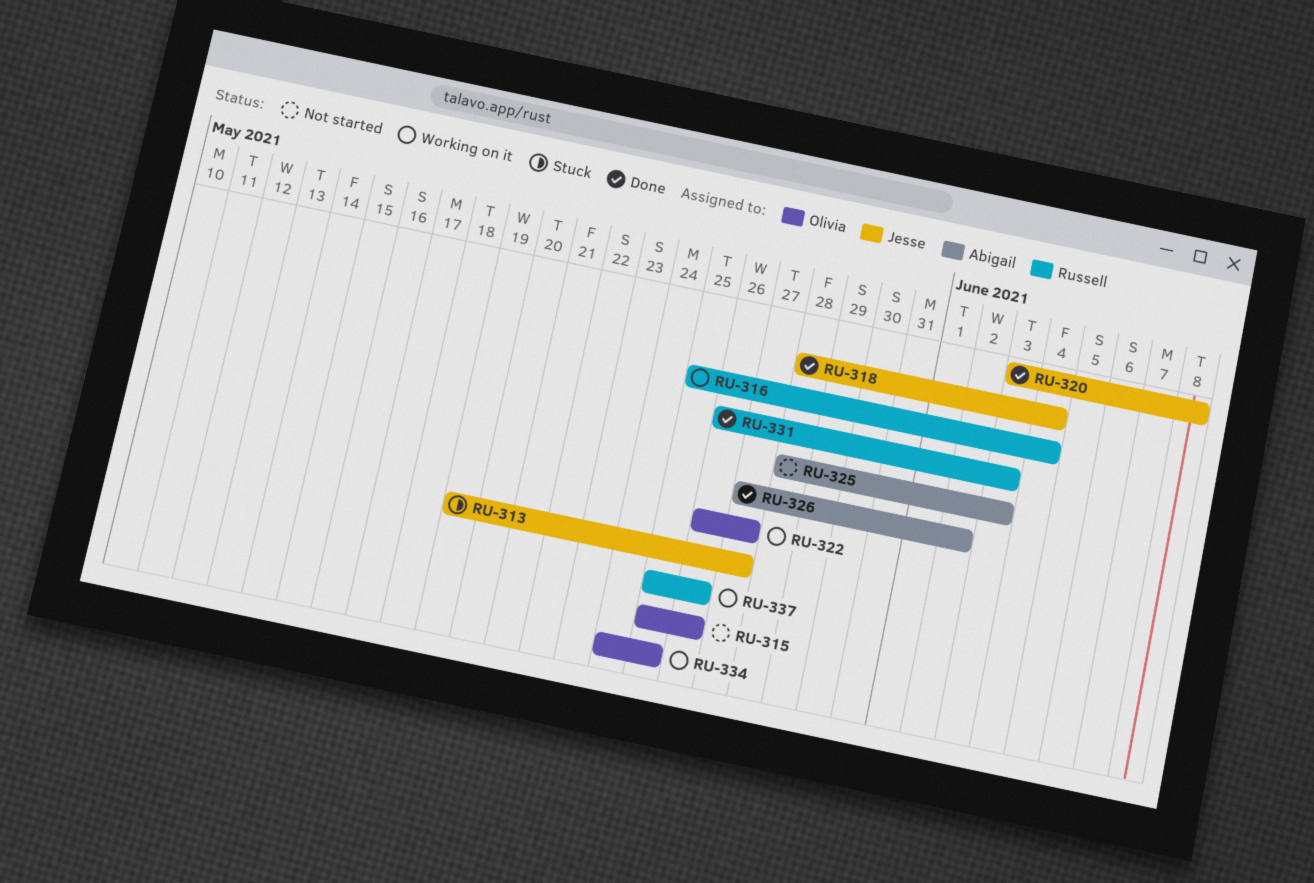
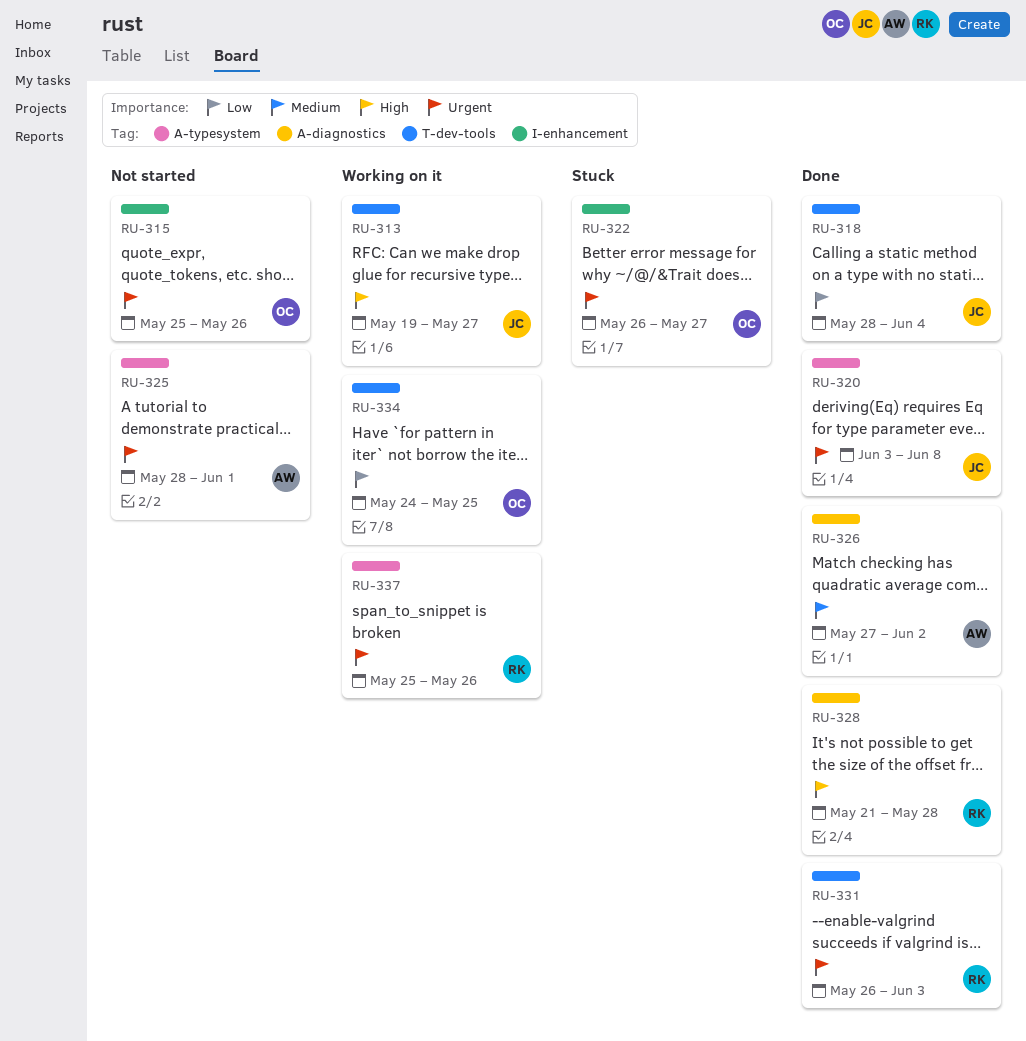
RU-313, status: Stuck -> Working on it
RU-316: present -> none
RU-322, status: Working on it -> Stuck
RU-325, due: Jun 3 -> Jun 1
RU-328: none -> present

